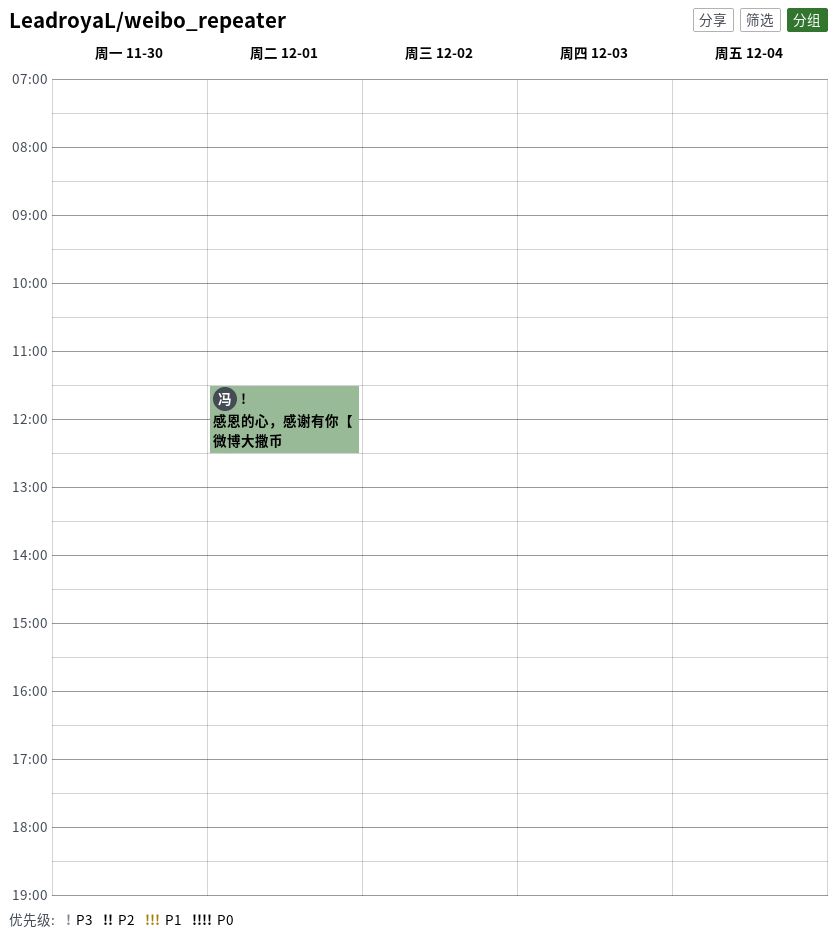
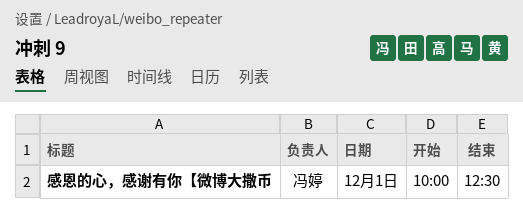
感恩的心，感谢有你【微博大撒币, begins: 11:30 -> 10:00

